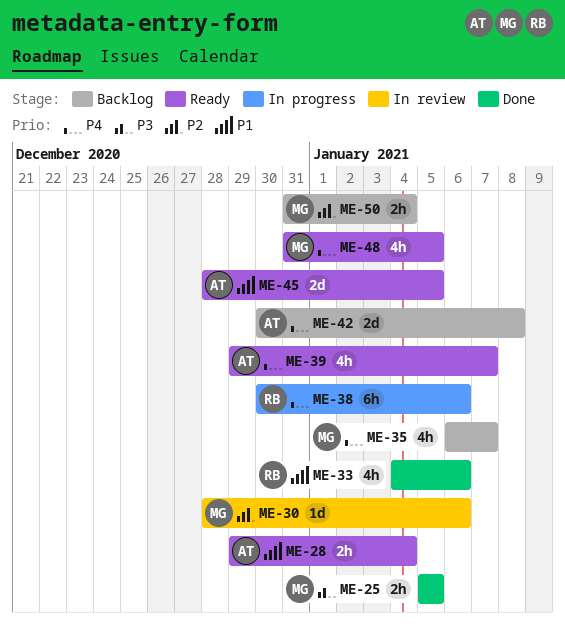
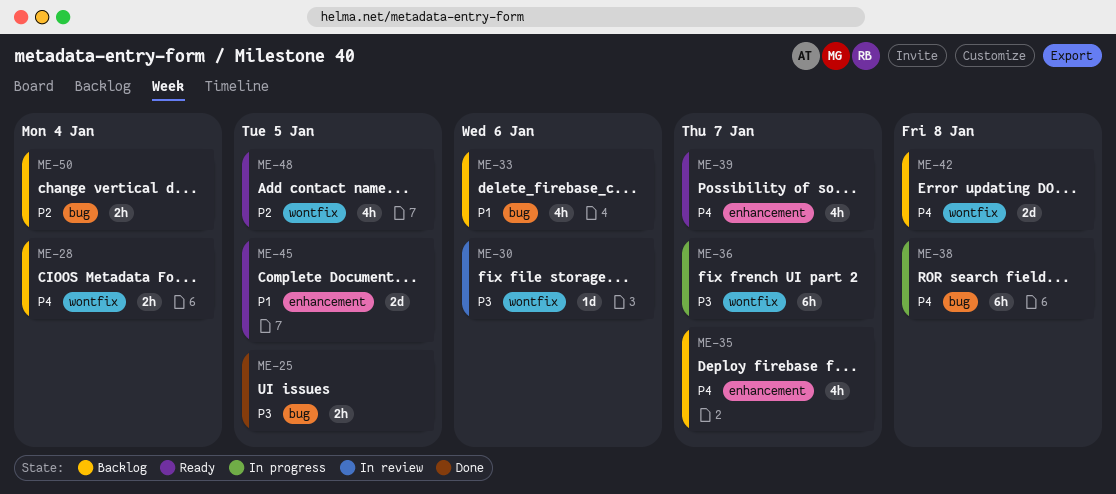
ME-28, status: Ready -> Backlog
ME-28, priority: P1 -> P4
ME-30, priority: P2 -> P3
ME-33, status: Done -> Backlog
ME-36: none -> present
ME-38, due: Jan 6 -> Jan 8
ME-48, priority: P4 -> P2

